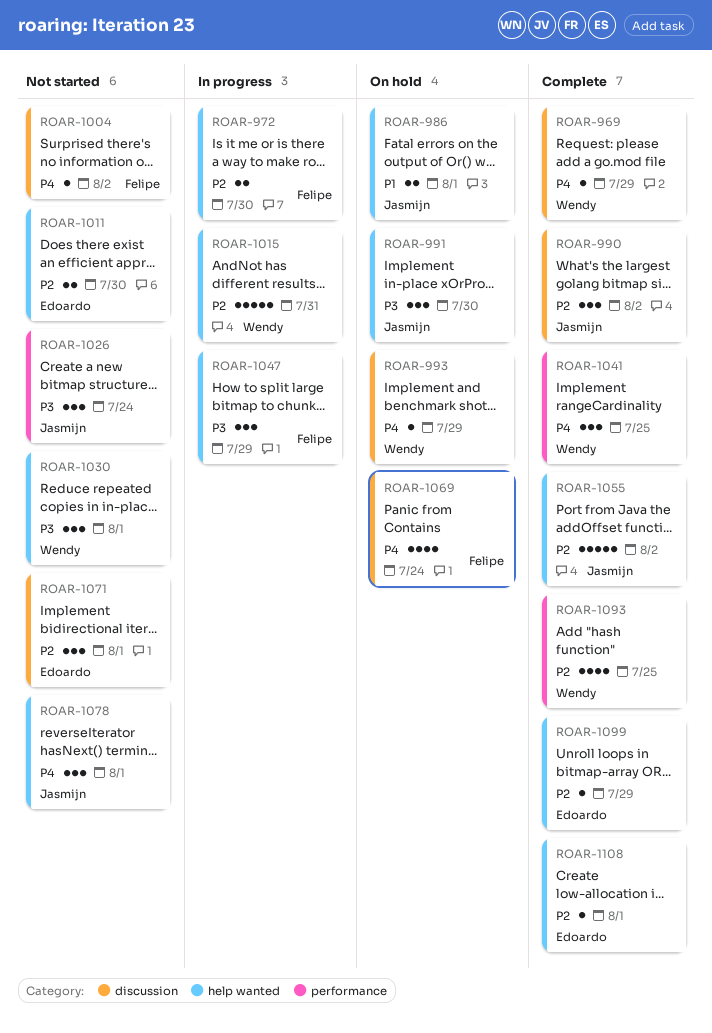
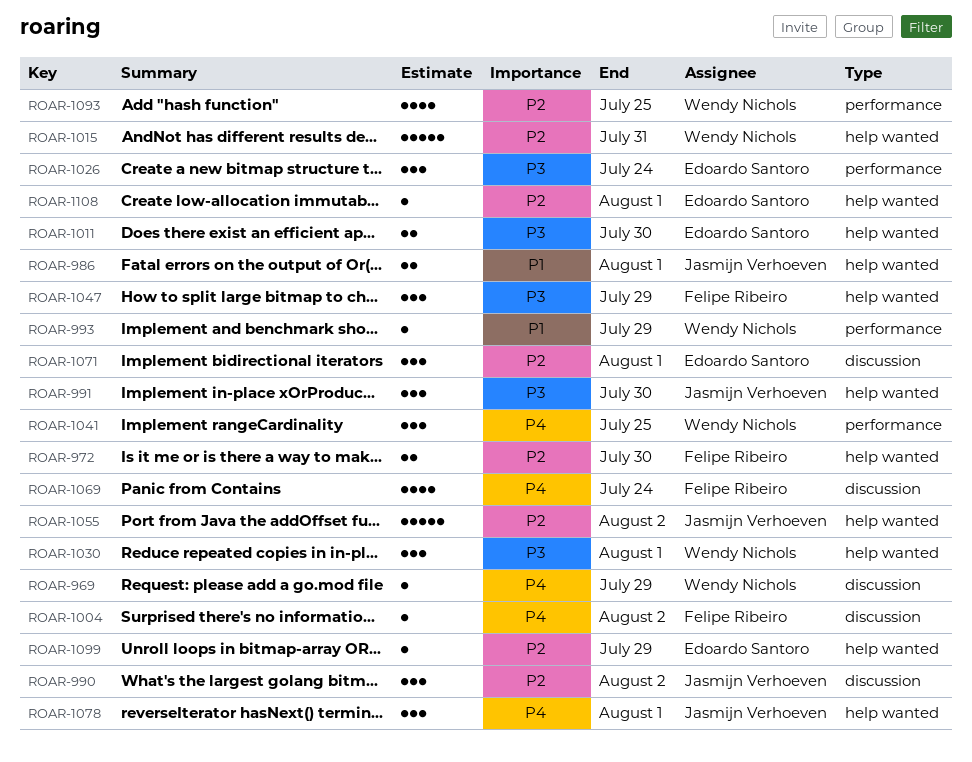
ROAR-993, priority: P4 -> P1
ROAR-993, label: discussion -> performance
ROAR-1011, priority: P2 -> P3
ROAR-1026, owner: Jasmijn Verhoeven -> Edoardo Santoro

